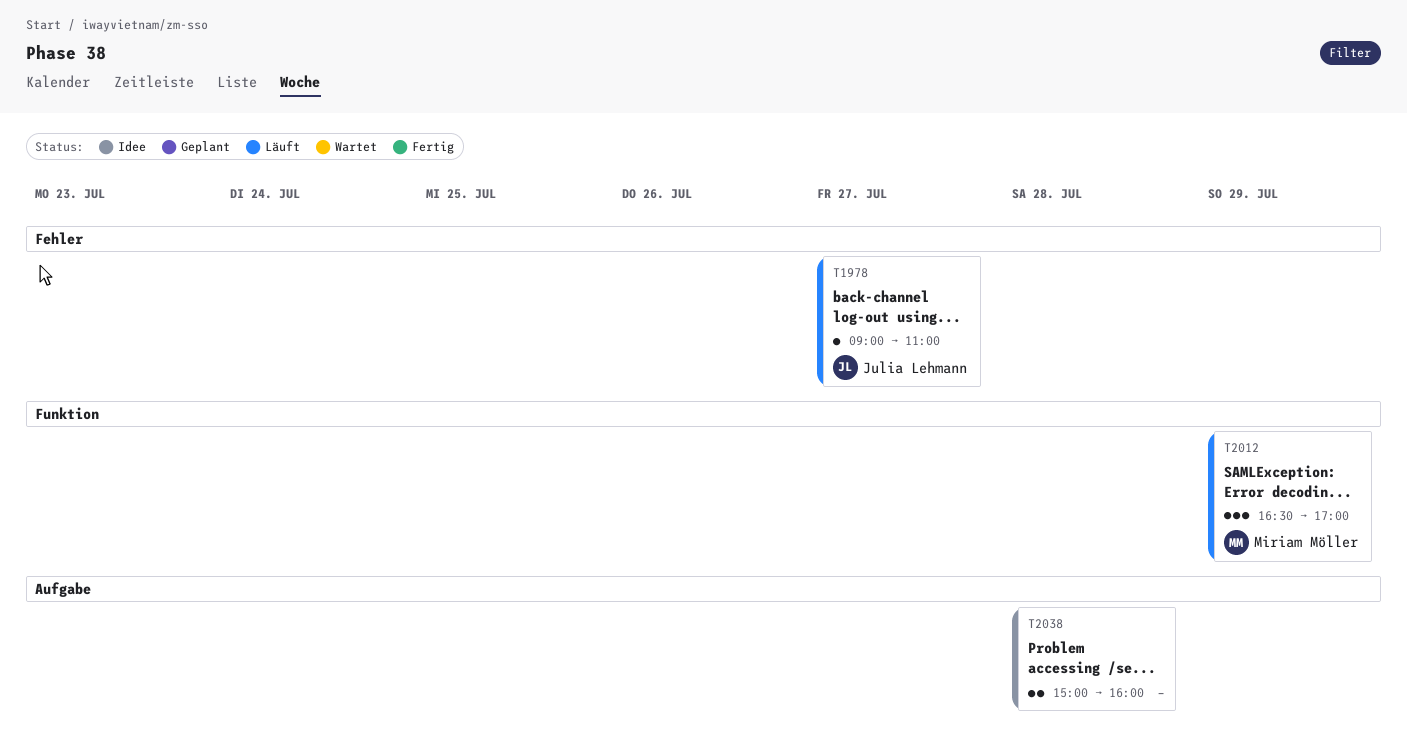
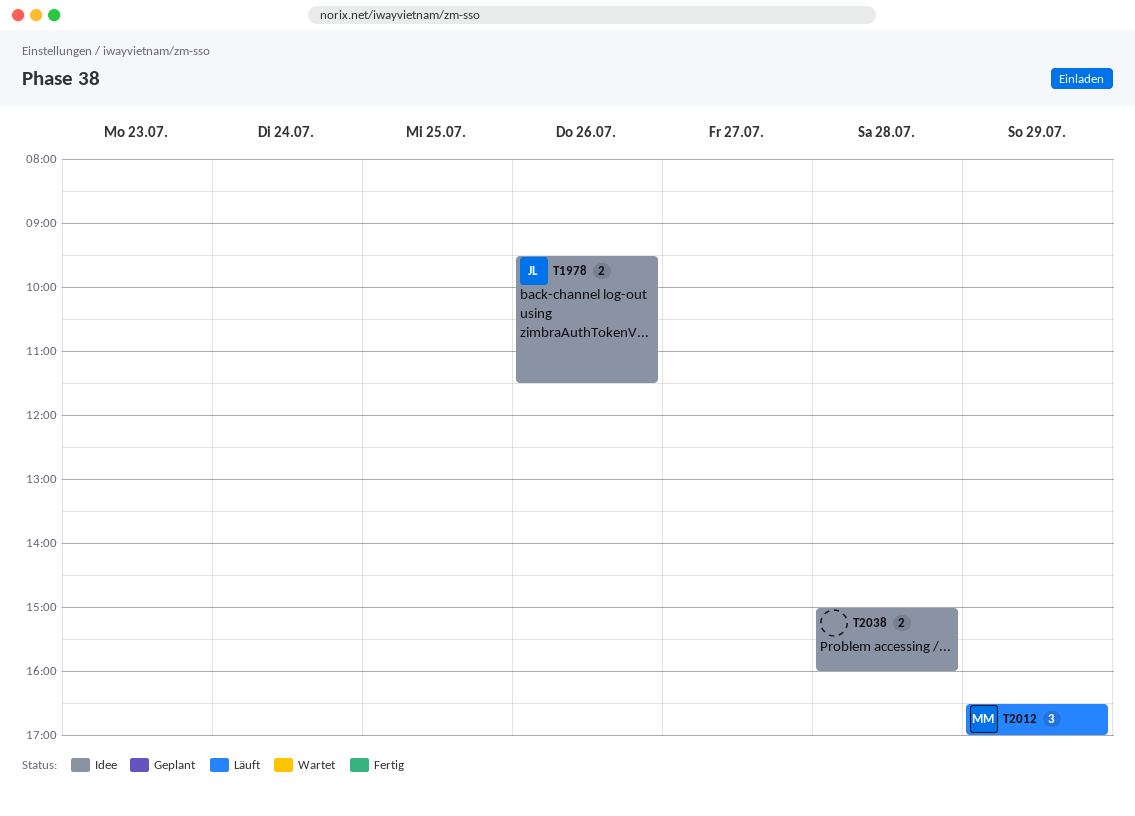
T1978, status: Läuft -> Idee
T1978, estimate: 1 -> 2
T1978, day: Jul 27 -> Jul 26
T1978, begins: 09:00 -> 09:30
T1978, ends: 11:00 -> 11:30

